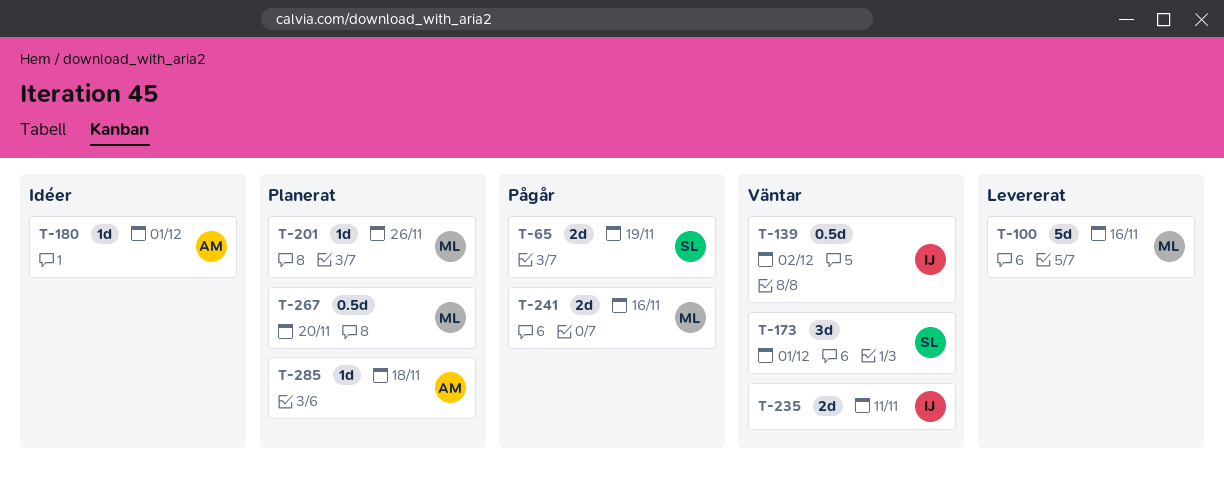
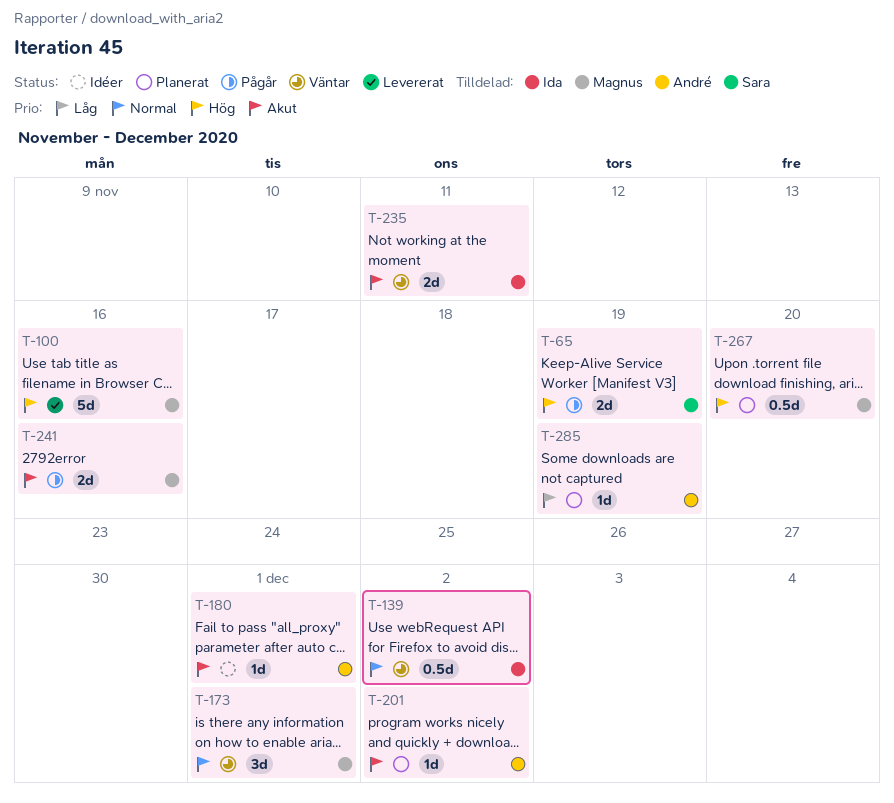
T-173, owner: Sara -> Magnus
T-201, owner: Magnus -> André
T-201, due: Nov 26 -> Dec 2
T-285, due: Nov 18 -> Nov 19

